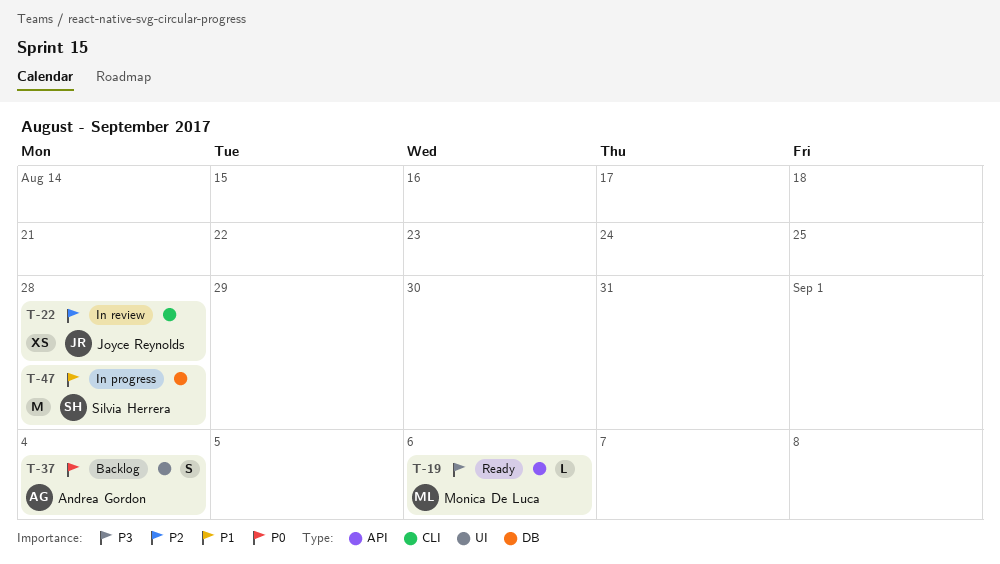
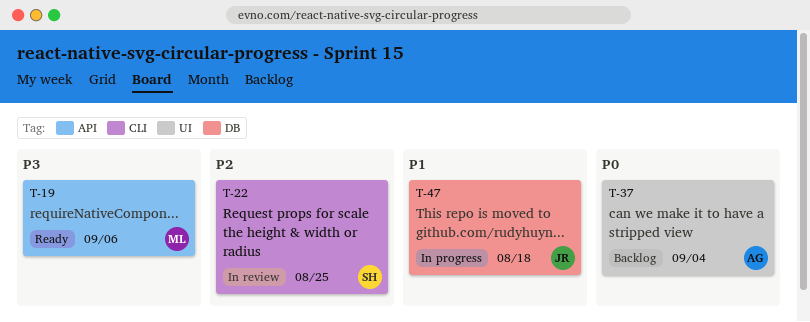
T-22, owner: Joyce Reynolds -> Silvia Herrera
T-22, due: Aug 28 -> Aug 25
T-47, owner: Silvia Herrera -> Joyce Reynolds
T-47, due: Aug 28 -> Aug 18

